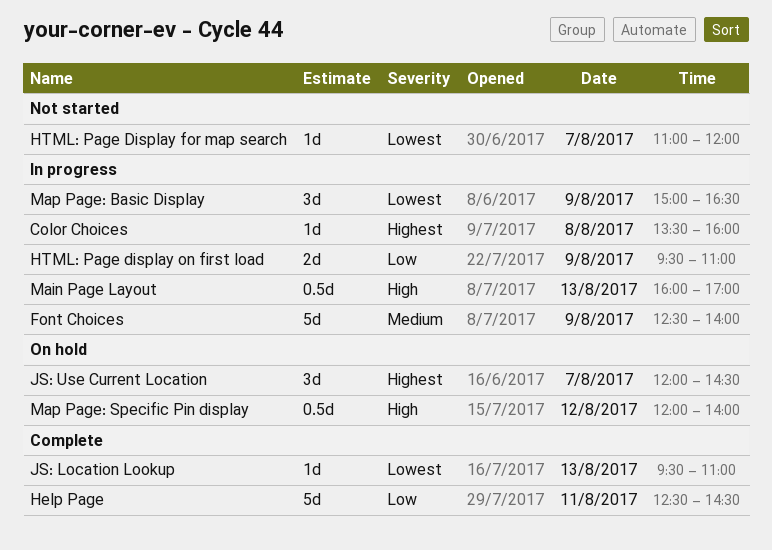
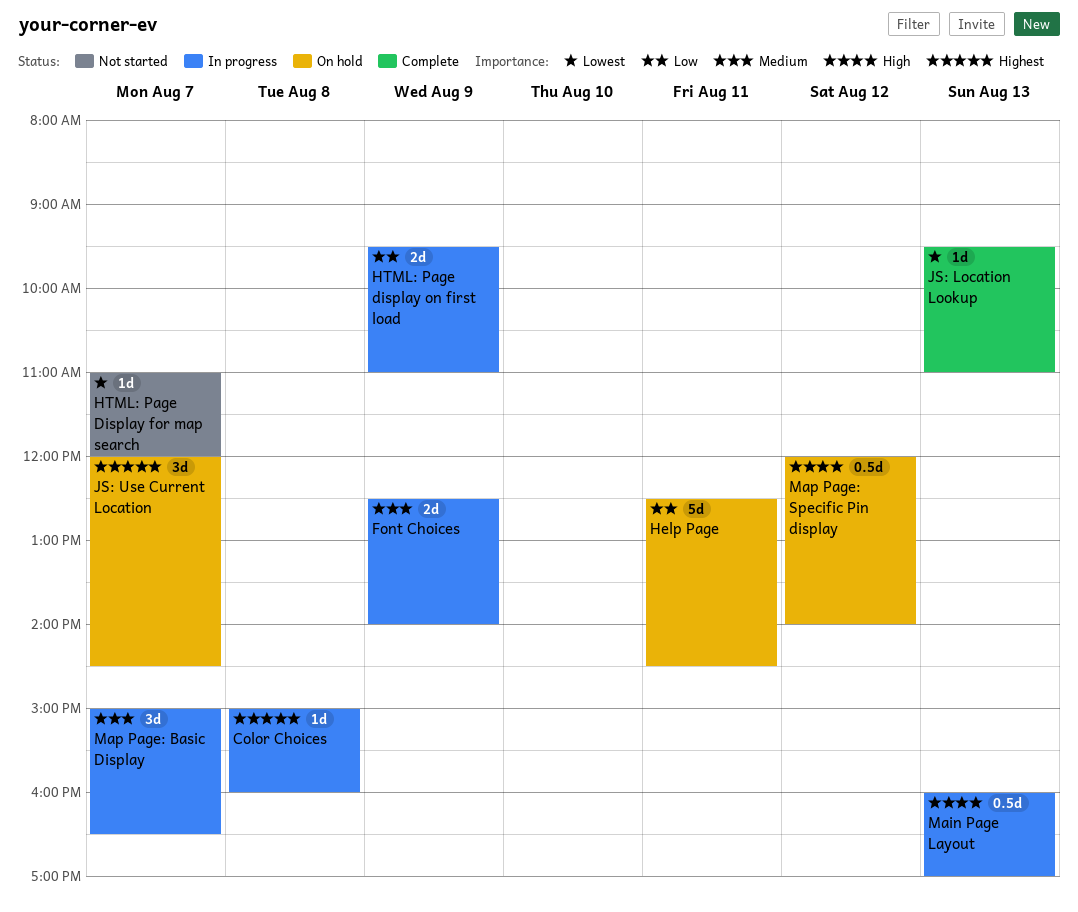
Color Choices, begins: 13:30 -> 15:00
Font Choices, estimate: 5d -> 2d
Help Page, status: Complete -> On hold
Map Page: Basic Display, priority: Lowest -> Medium
Map Page: Basic Display, day: Aug 9 -> Aug 7

